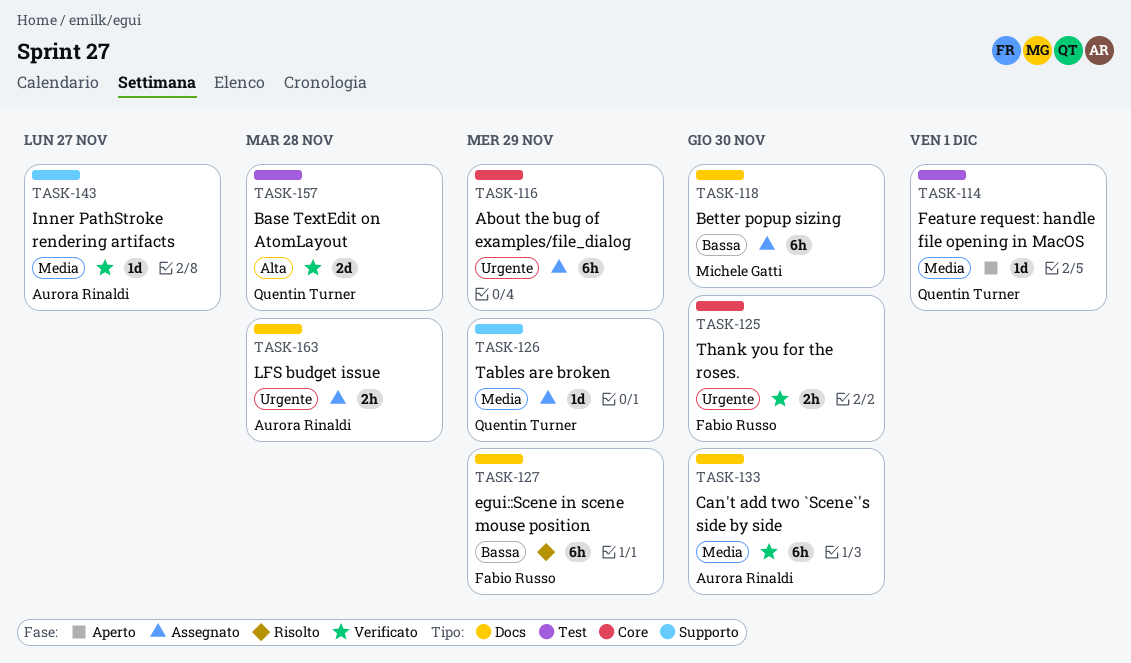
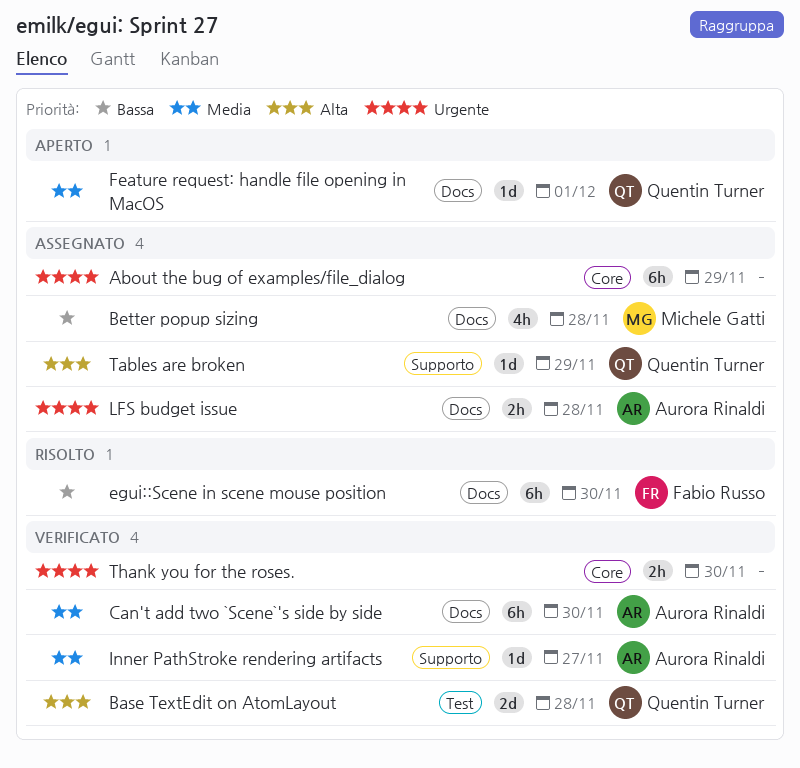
Better popup sizing, estimate: 6h -> 4h
Better popup sizing, due: Nov 30 -> Nov 28
egui::Scene in scene mouse position, due: Nov 29 -> Nov 30
Feature request: handle file opening in MacOS, label: Test -> Docs
Tables are broken, priority: Media -> Alta
Thank you for the roses., owner: Fabio Russo -> none

